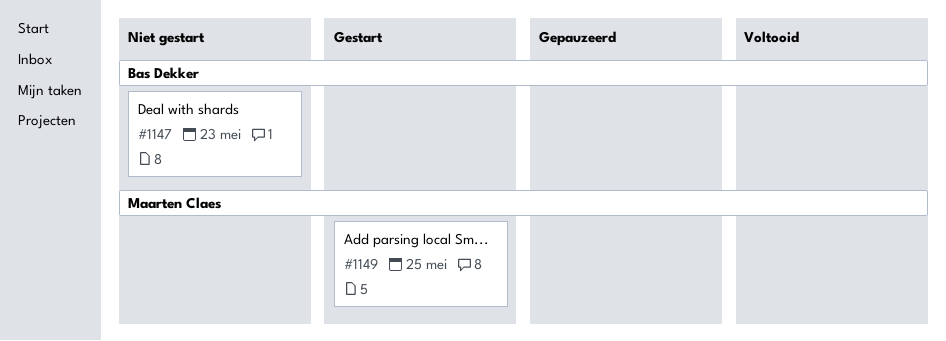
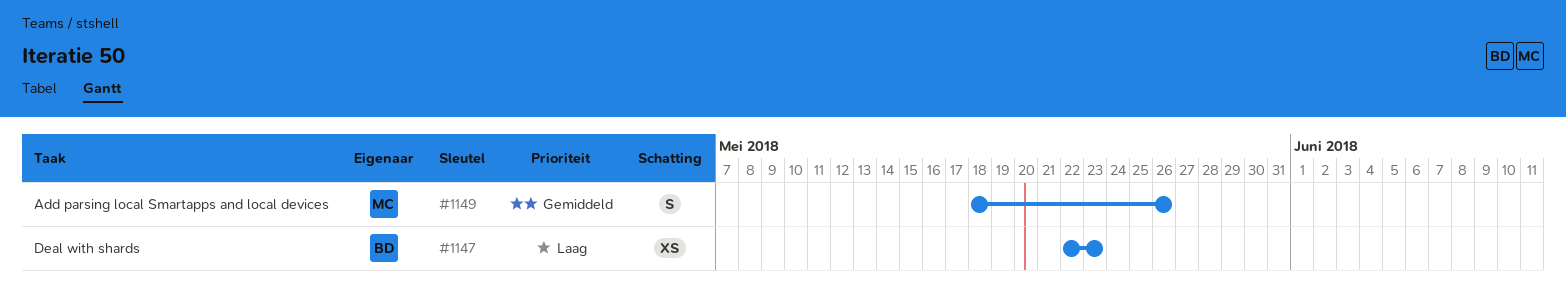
#1149, due: May 25 -> May 26

